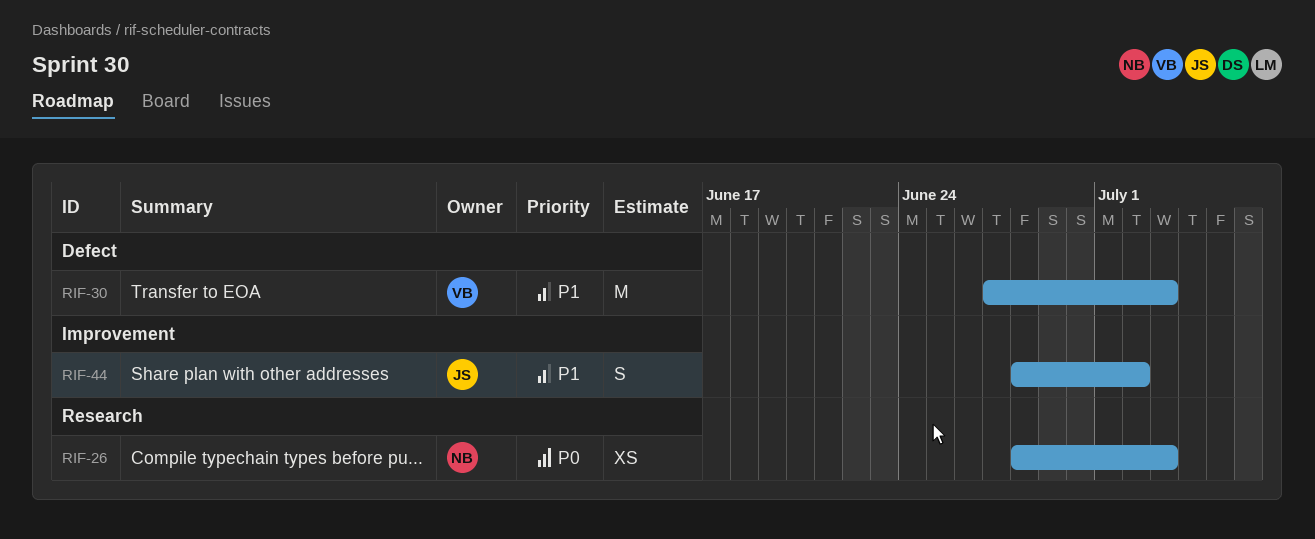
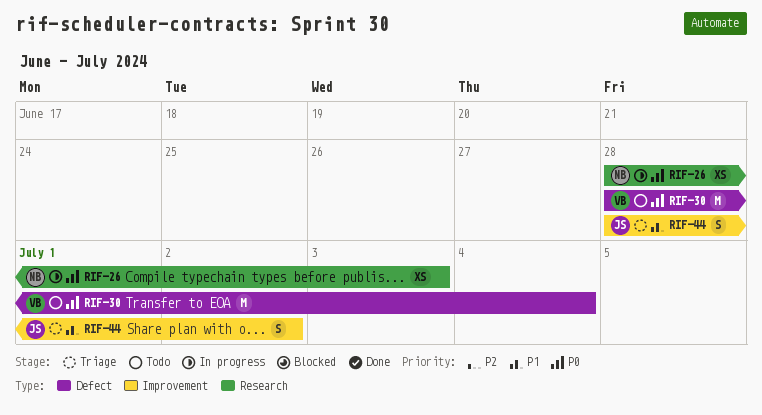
RIF-30, priority: P1 -> P0
RIF-30, start: Jun 27 -> Jun 28
RIF-30, due: Jul 3 -> Jul 4

